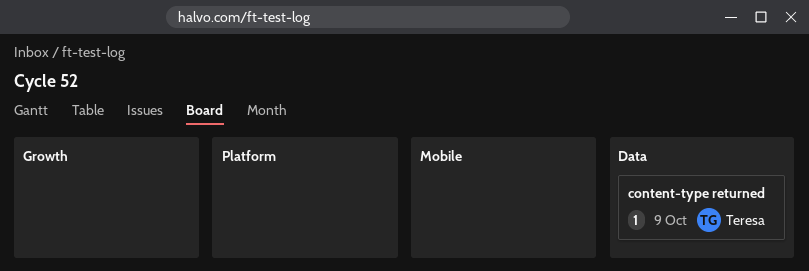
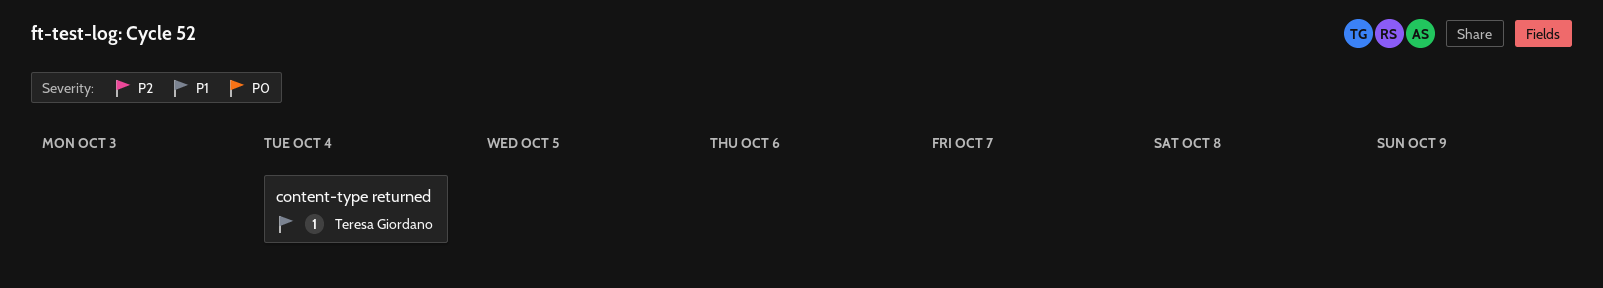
content-type returned, due: Oct 9 -> Oct 4

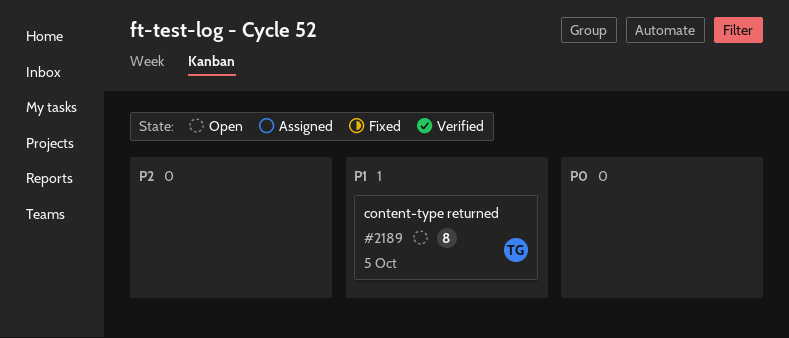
content-type returned, estimate: 1 -> 8
content-type returned, due: Oct 4 -> Oct 5

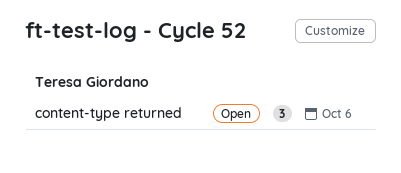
content-type returned, estimate: 8 -> 3
content-type returned, due: Oct 5 -> Oct 6

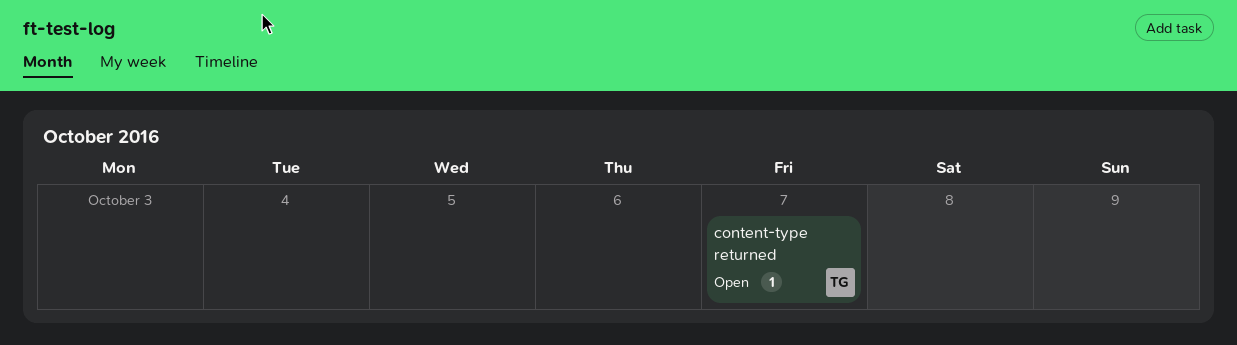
content-type returned, estimate: 3 -> 1
content-type returned, due: Oct 6 -> Oct 7

